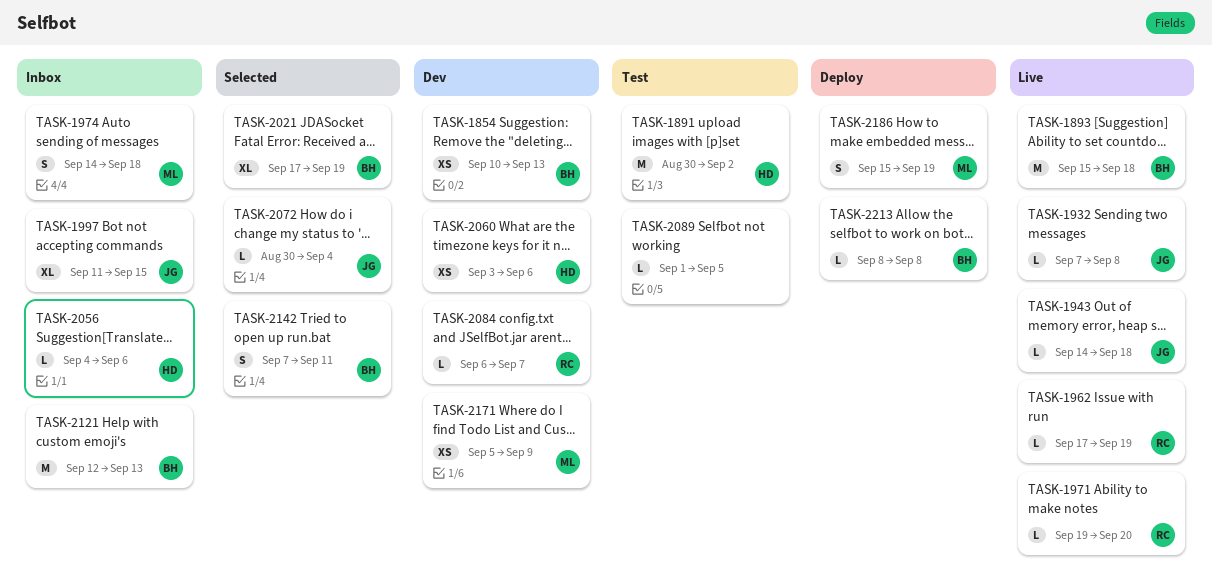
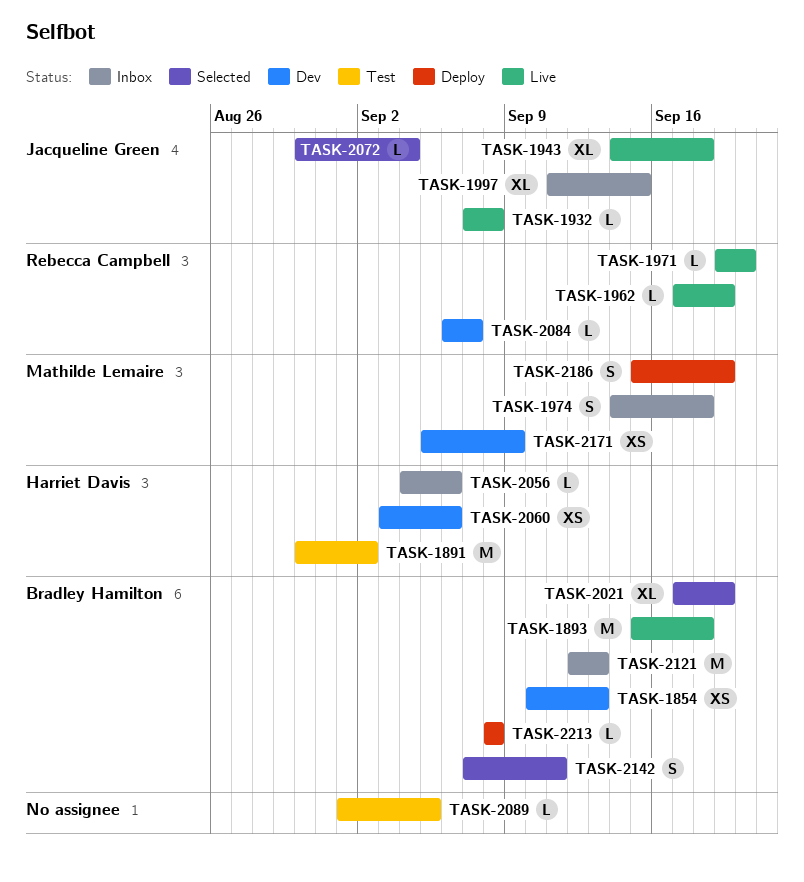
TASK-1943, estimate: L -> XL

